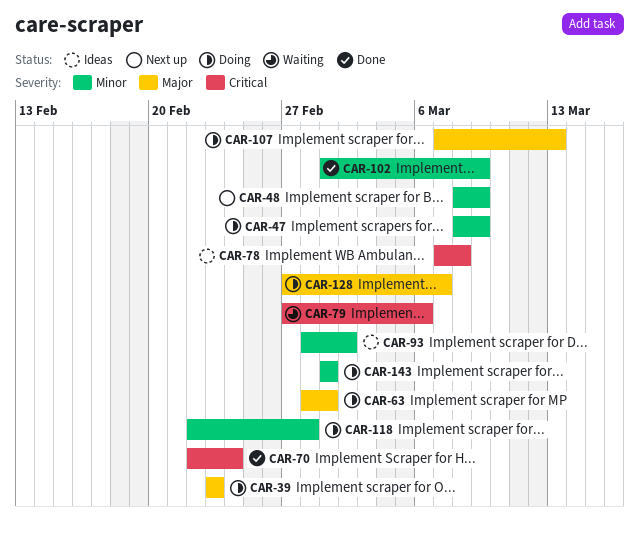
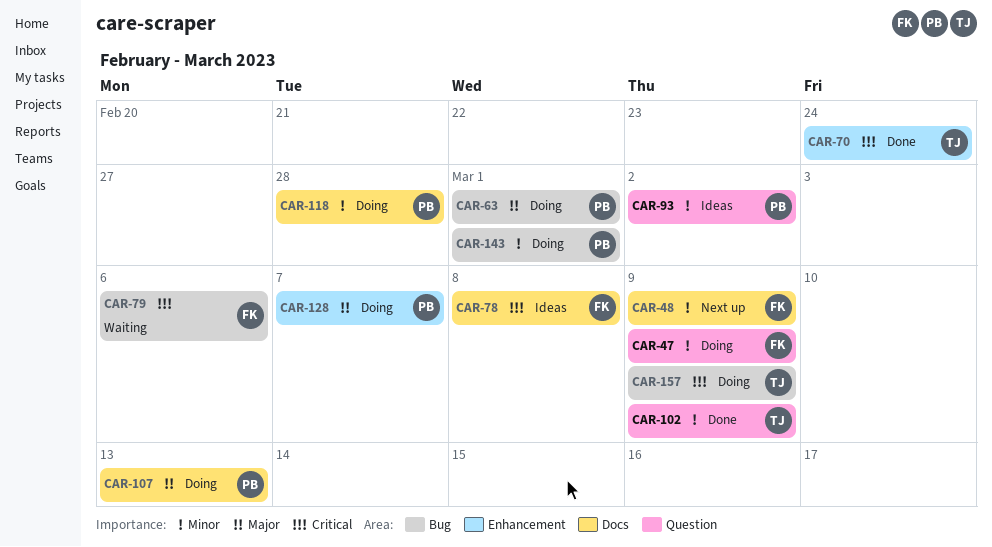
CAR-39: present -> none
CAR-157: none -> present

